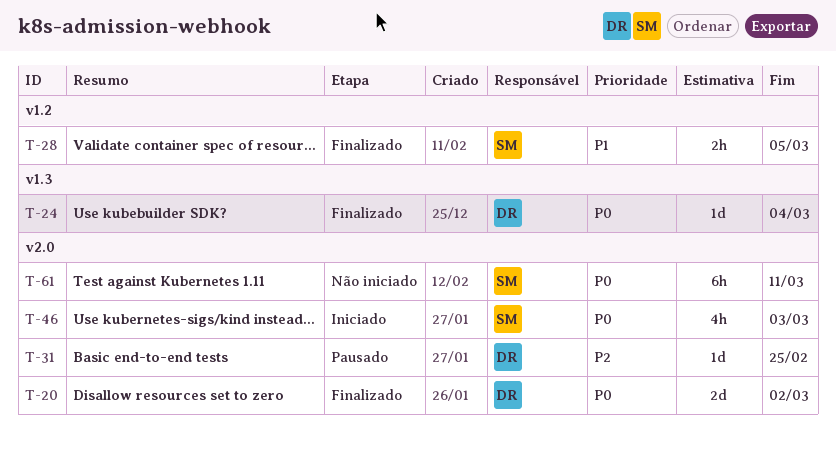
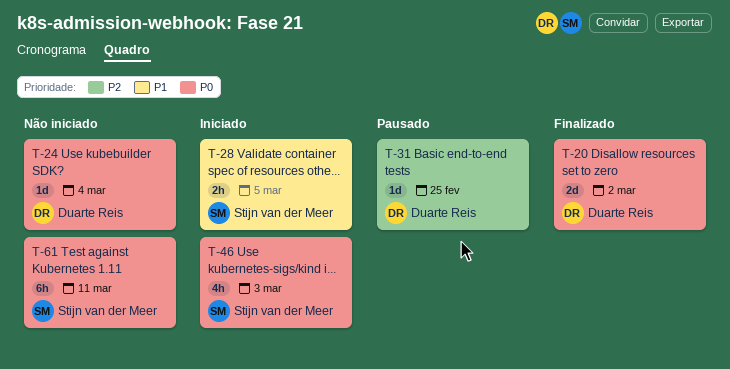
T-24, status: Finalizado -> Não iniciado
T-28, status: Finalizado -> Iniciado

